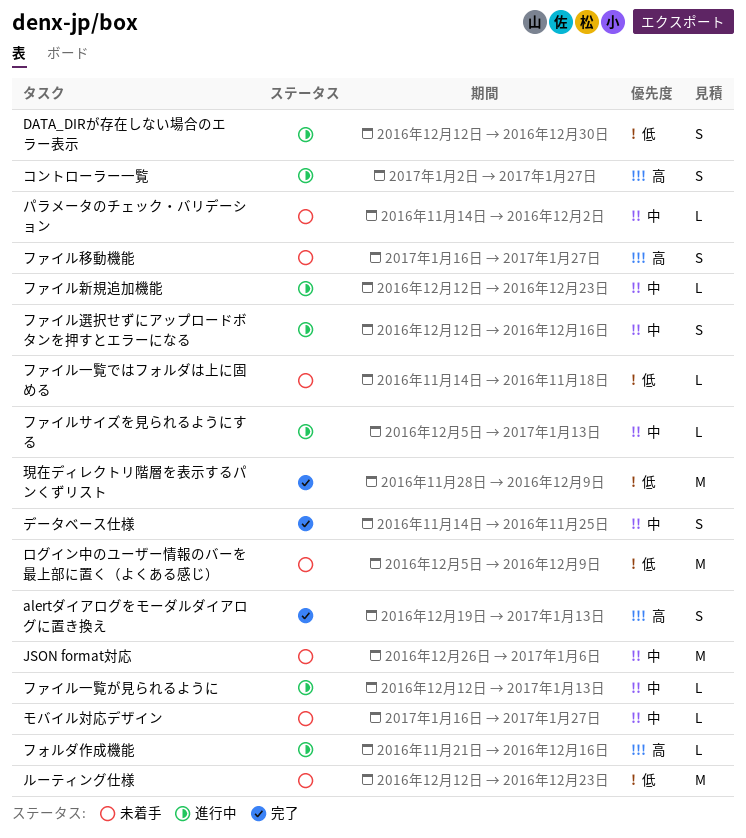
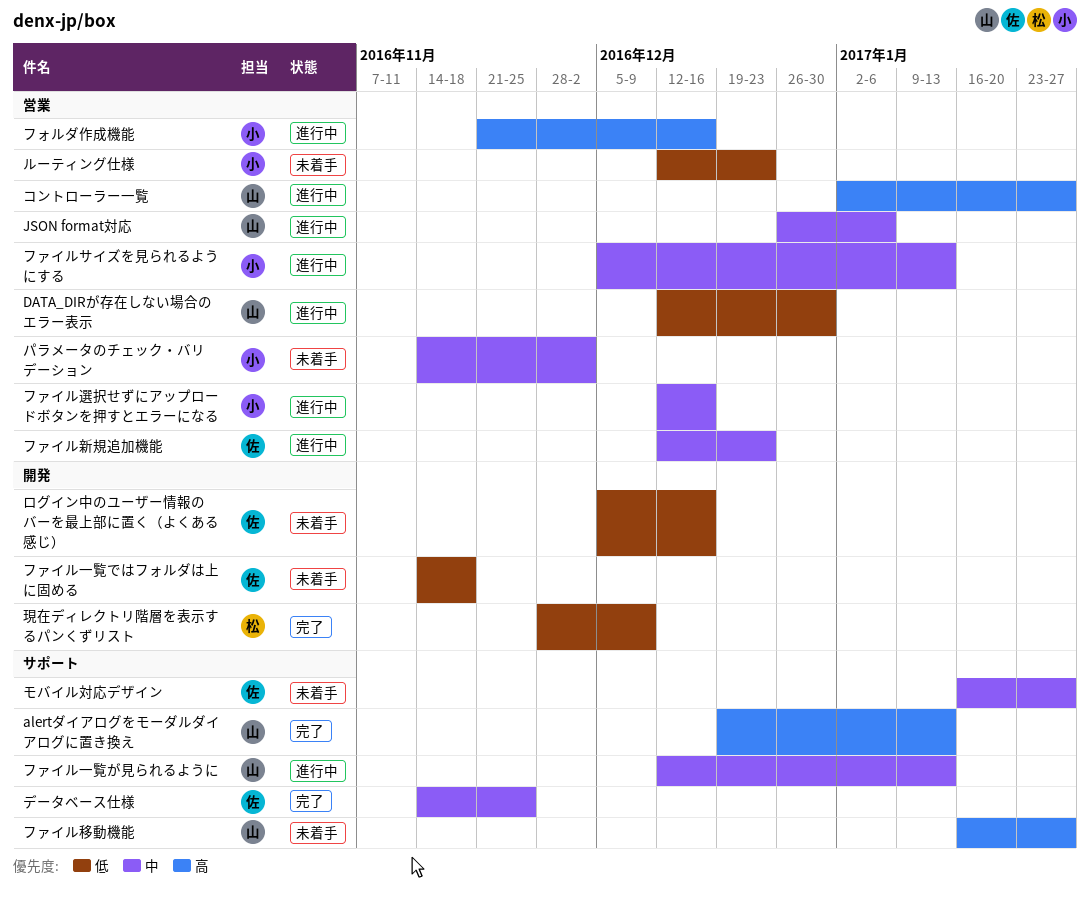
JSON format対応, status: 未着手 -> 進行中
ログイン中のユーザー情報のバーを最上部に置く（よくある感じ）, due: Dec 9 -> Dec 16

